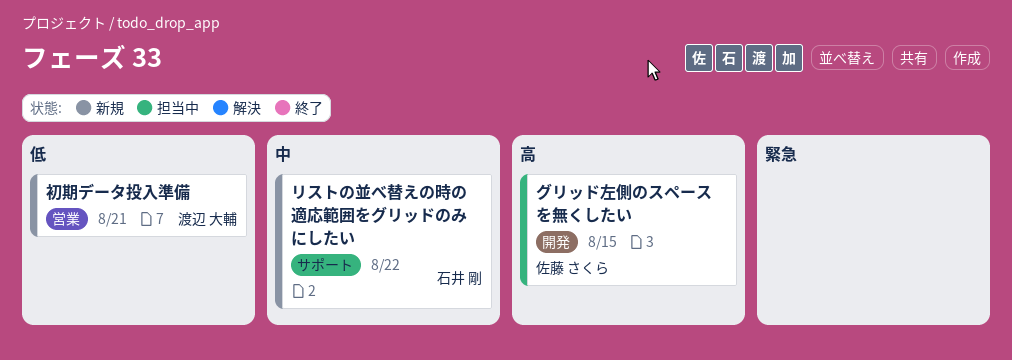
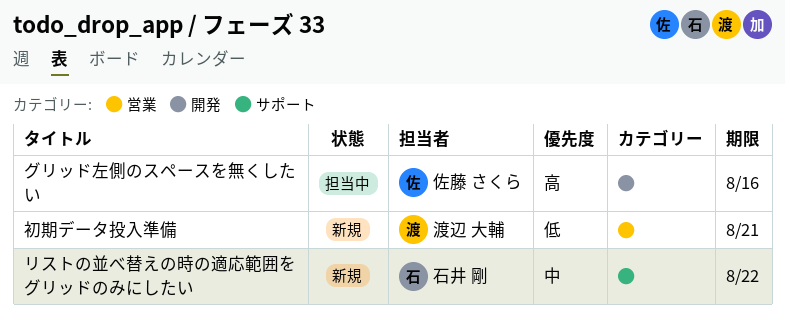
グリッド左側のスペースを無くしたい, due: Aug 15 -> Aug 16

